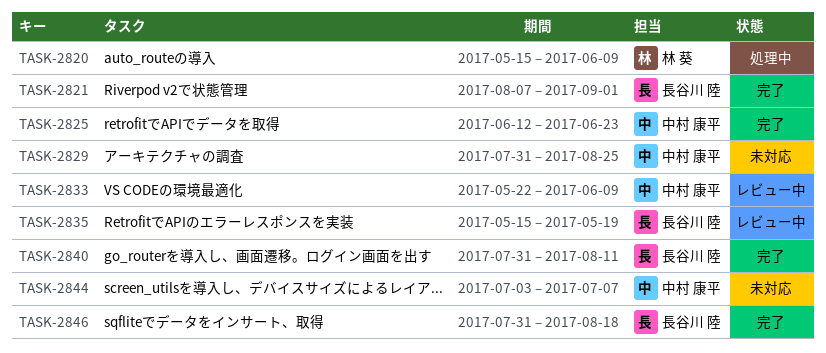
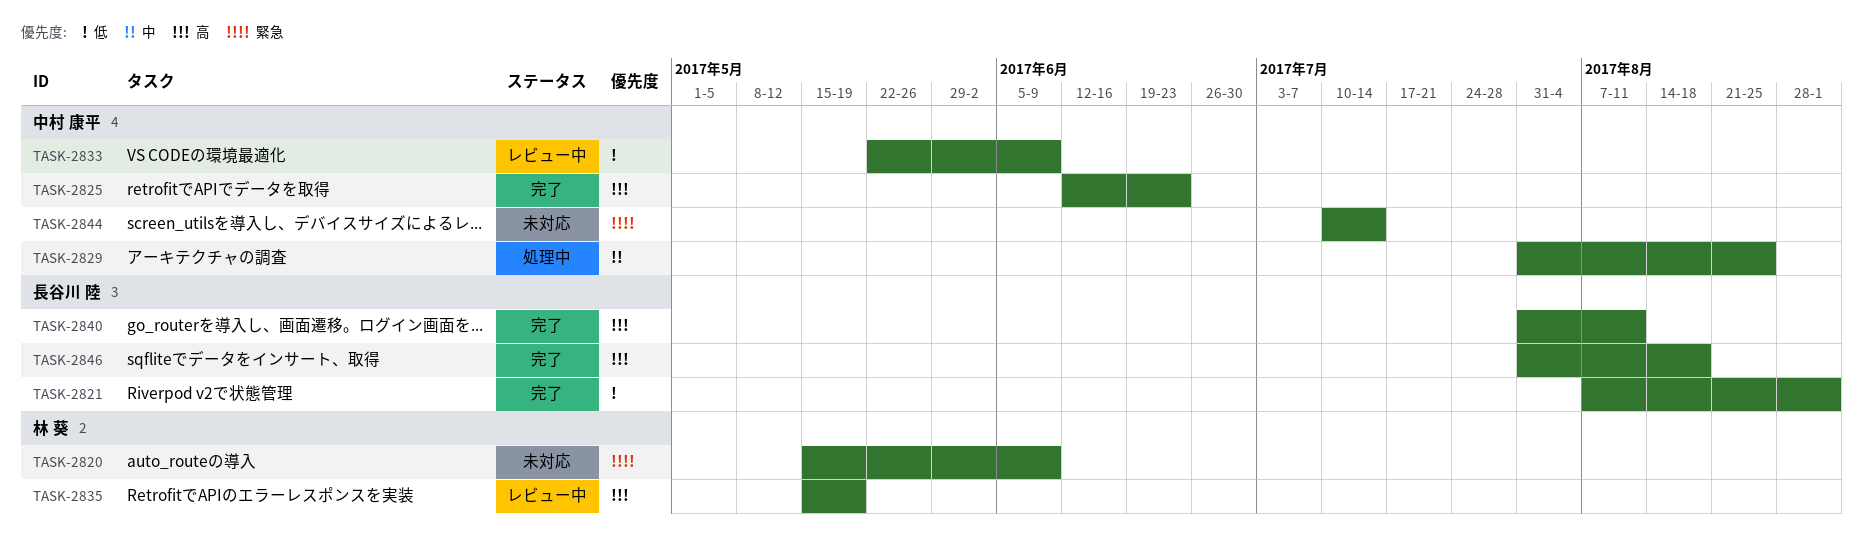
TASK-2820, status: 処理中 -> 未対応
TASK-2829, status: 未対応 -> 処理中
TASK-2835, owner: 長谷川 陸 -> 林 葵
TASK-2844, start: Jul 3 -> Jul 10
TASK-2844, due: Jul 7 -> Jul 14

